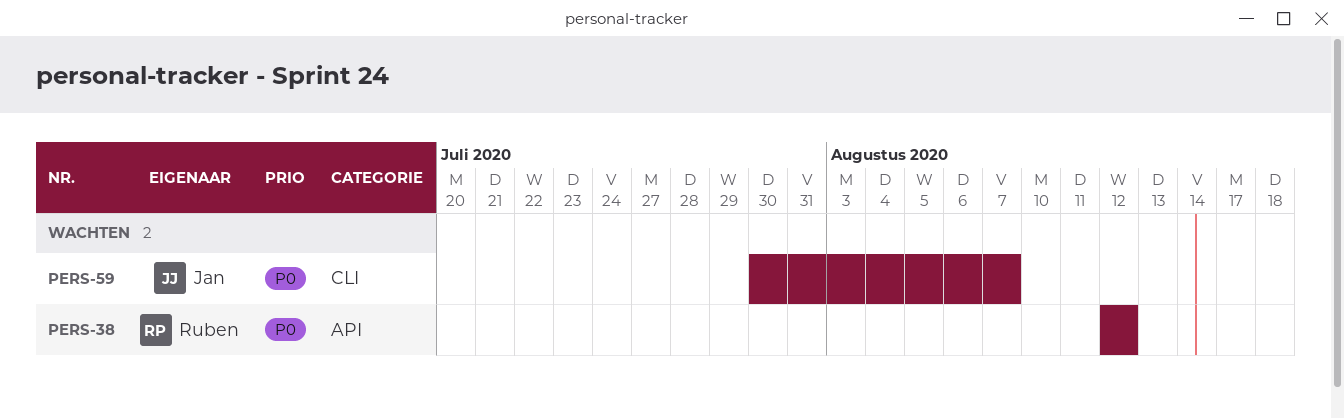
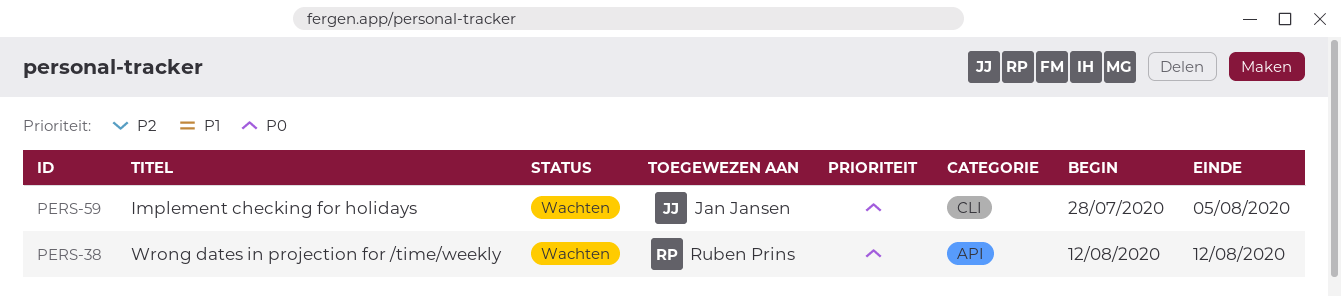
PERS-59, start: Jul 30 -> Jul 28
PERS-59, due: Aug 7 -> Aug 5

